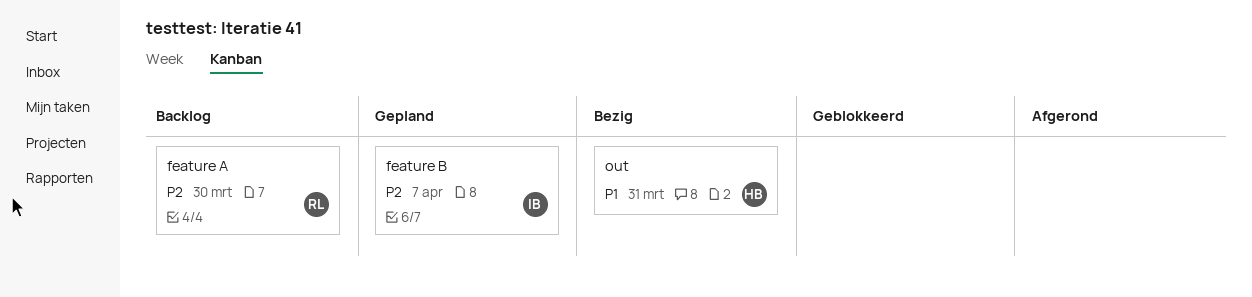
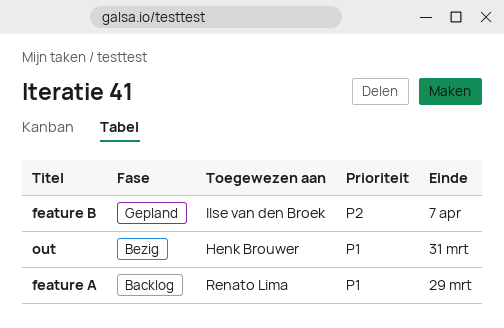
feature A, priority: P2 -> P1
feature A, due: Mar 30 -> Mar 29

